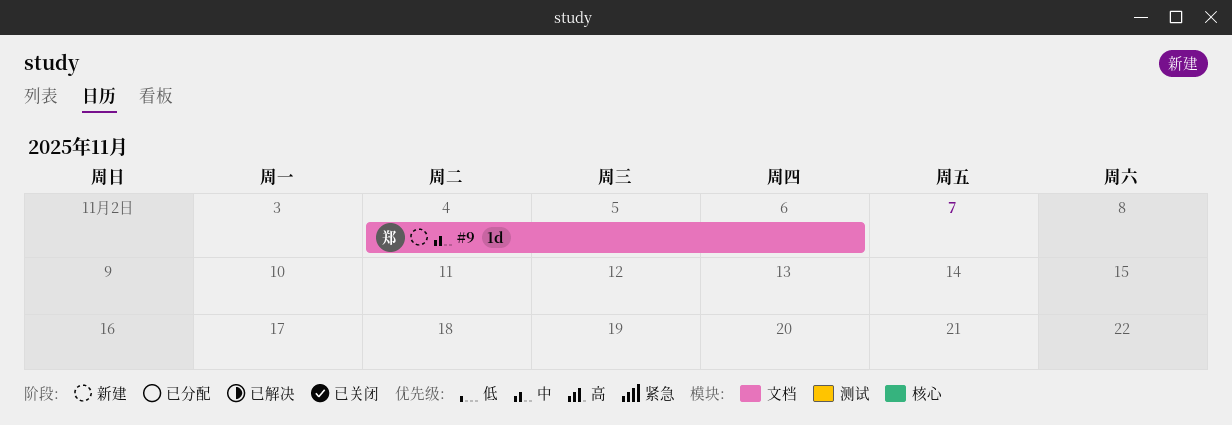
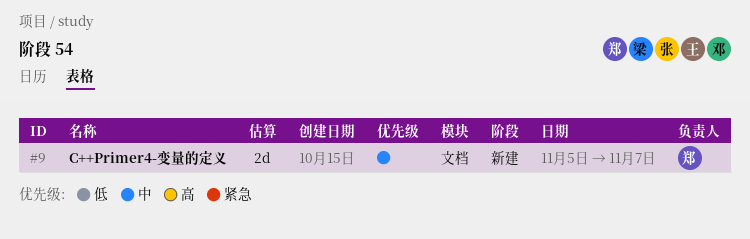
#9, estimate: 1d -> 2d
#9, start: Nov 4 -> Nov 5
#9, due: Nov 6 -> Nov 7

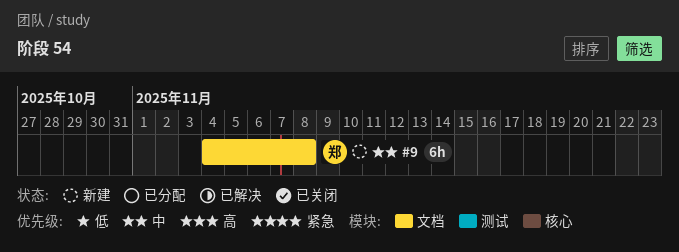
#9, estimate: 2d -> 6h
#9, start: Nov 5 -> Nov 4
#9, due: Nov 7 -> Nov 8

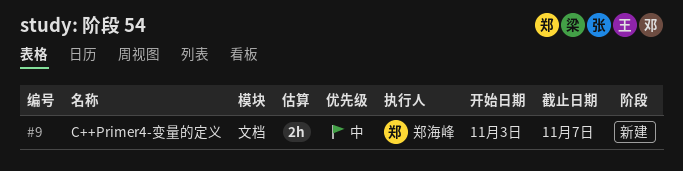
#9, estimate: 6h -> 2h
#9, start: Nov 4 -> Nov 3
#9, due: Nov 8 -> Nov 7

